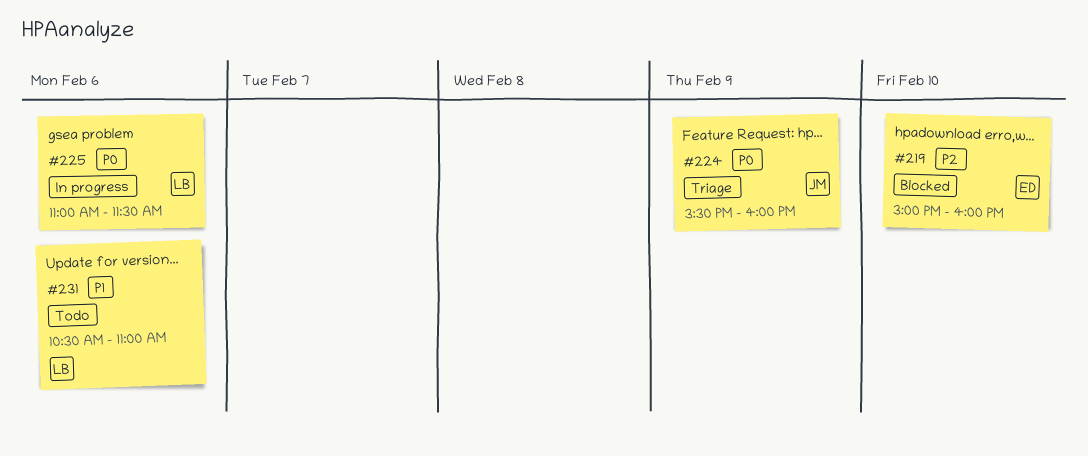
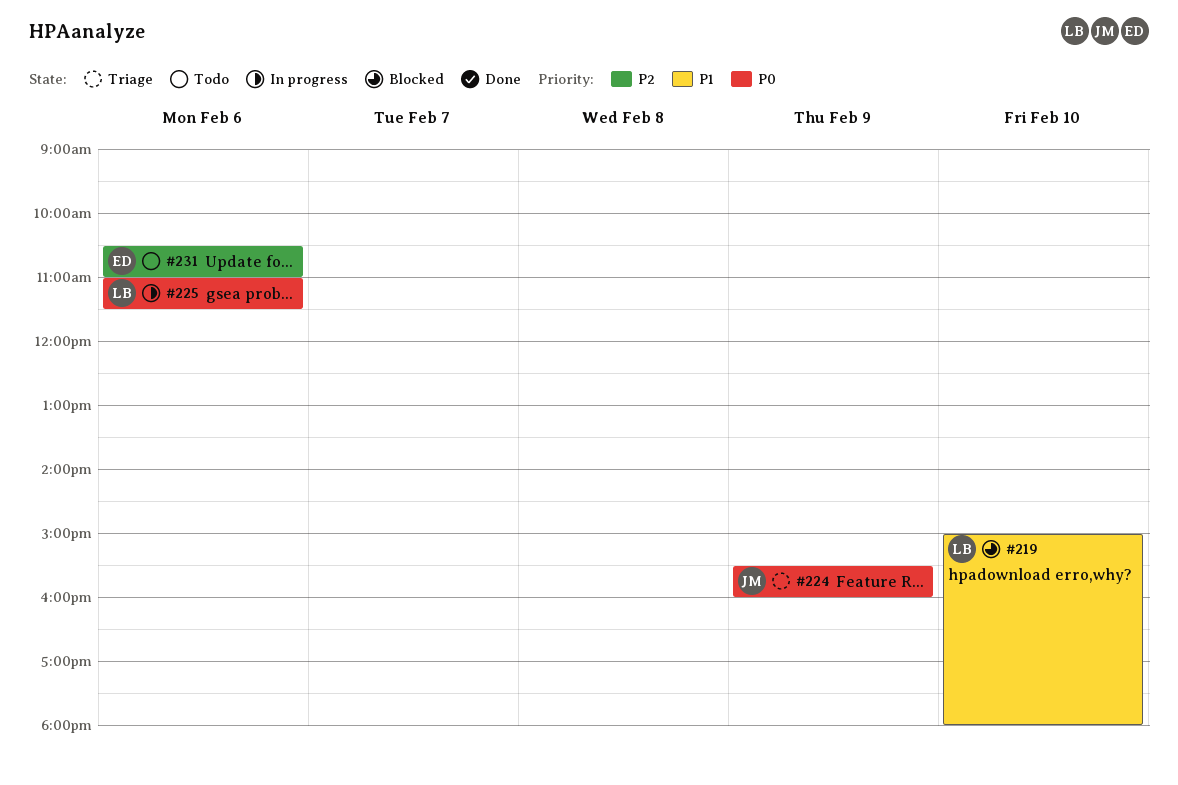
#219, owner: ED -> LB
#219, priority: P2 -> P1
#219, ends: 16:00 -> 18:00
#231, owner: LB -> ED
#231, priority: P1 -> P2

